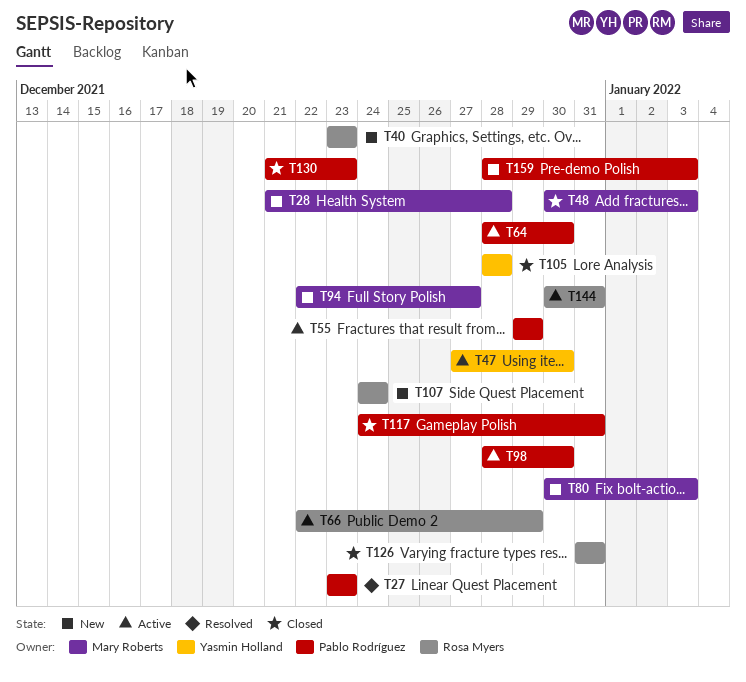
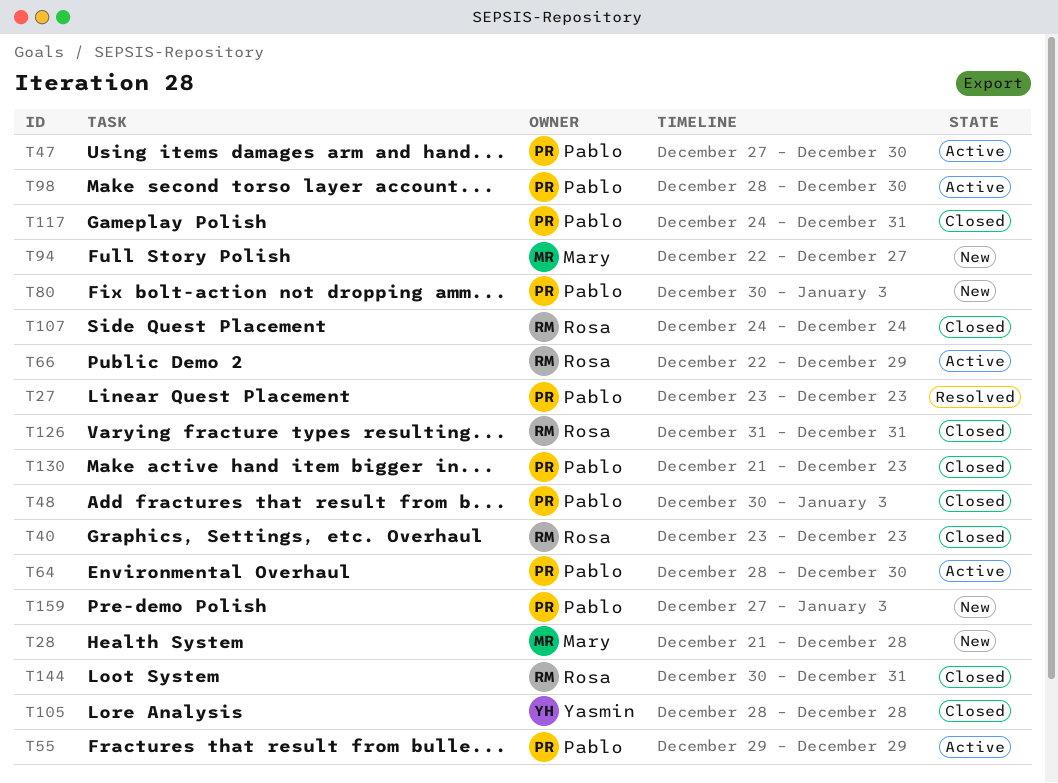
T40, status: New -> Closed
T47, owner: Yasmin Holland -> Pablo Rodríguez
T48, owner: Mary Roberts -> Pablo Rodríguez
T80, owner: Mary Roberts -> Pablo Rodríguez
T107, status: New -> Closed
T144, status: Active -> Closed
T159, start: Dec 28 -> Dec 27

